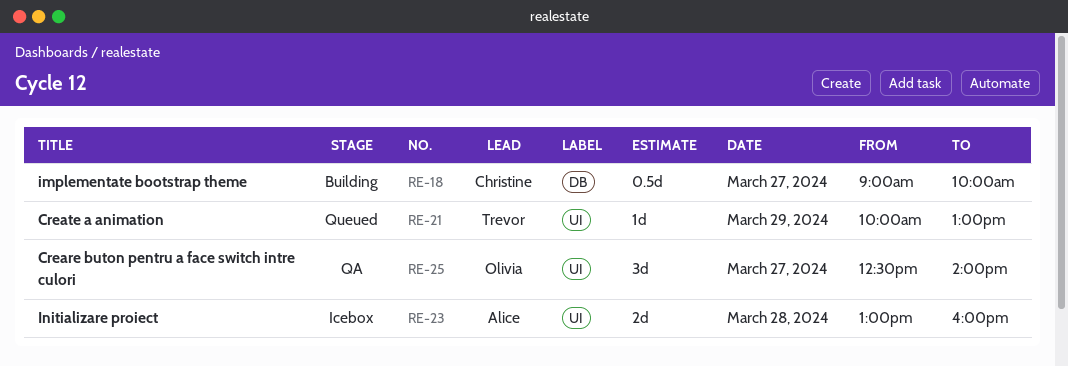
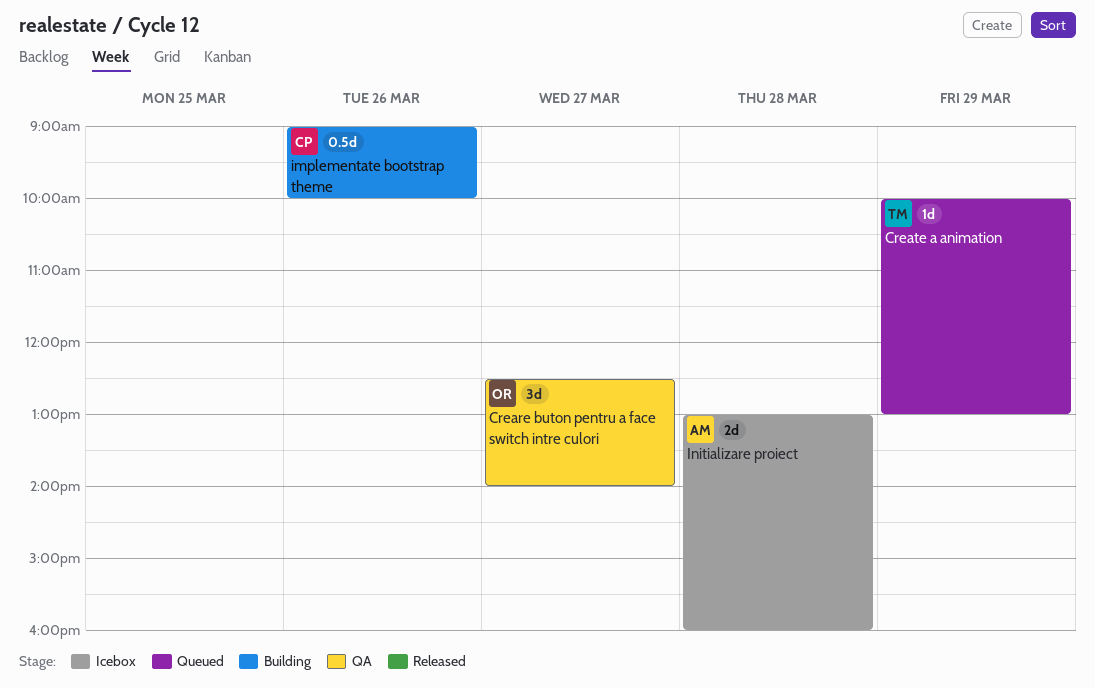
implementate bootstrap theme, day: Mar 27 -> Mar 26

